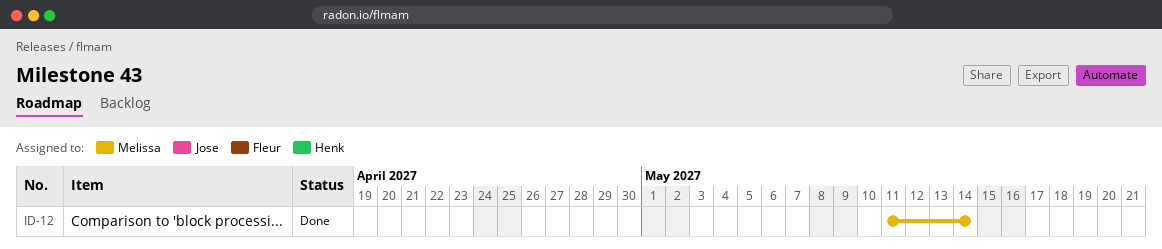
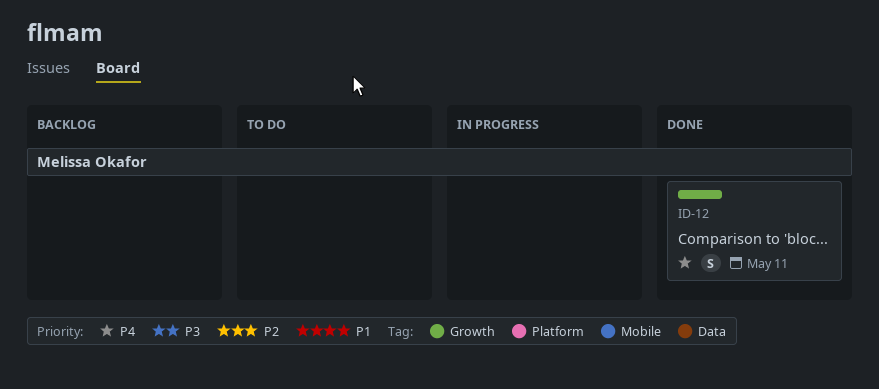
ID-12, due: May 14 -> May 11

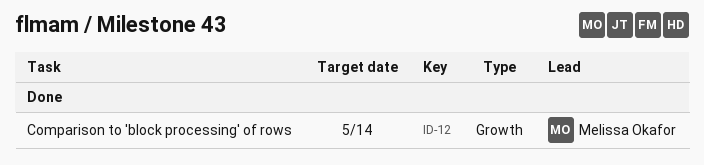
ID-12, due: May 11 -> May 14

